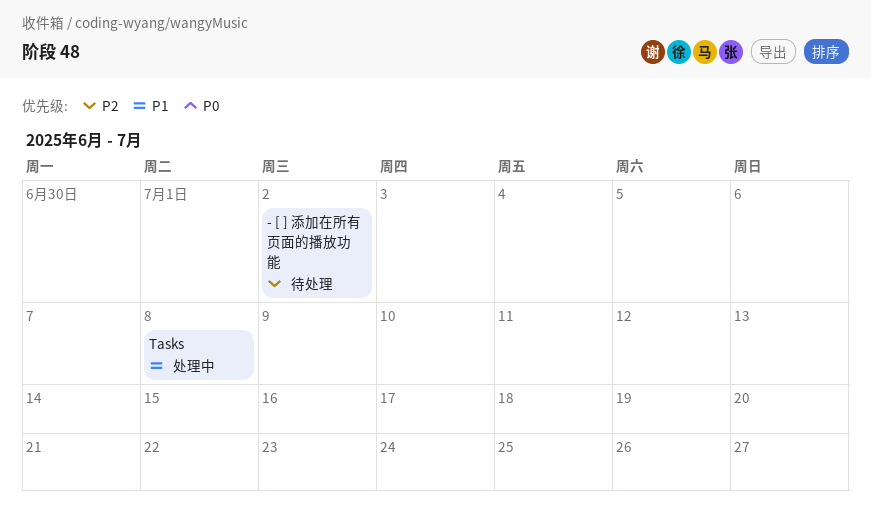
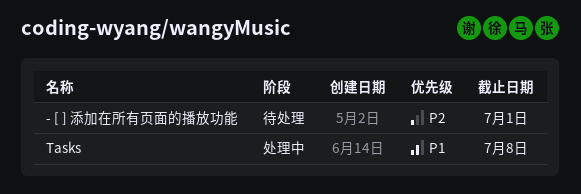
- [ ] 添加在所有页面的播放功能, due: Jul 2 -> Jul 1

